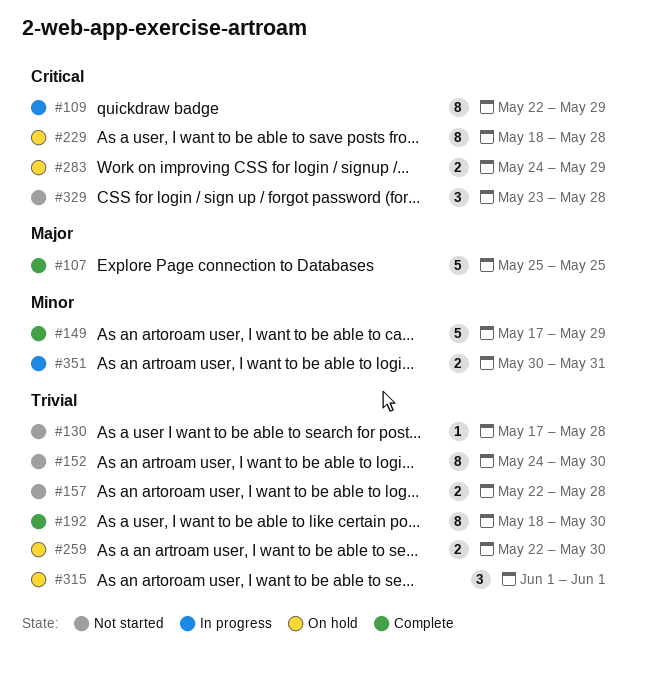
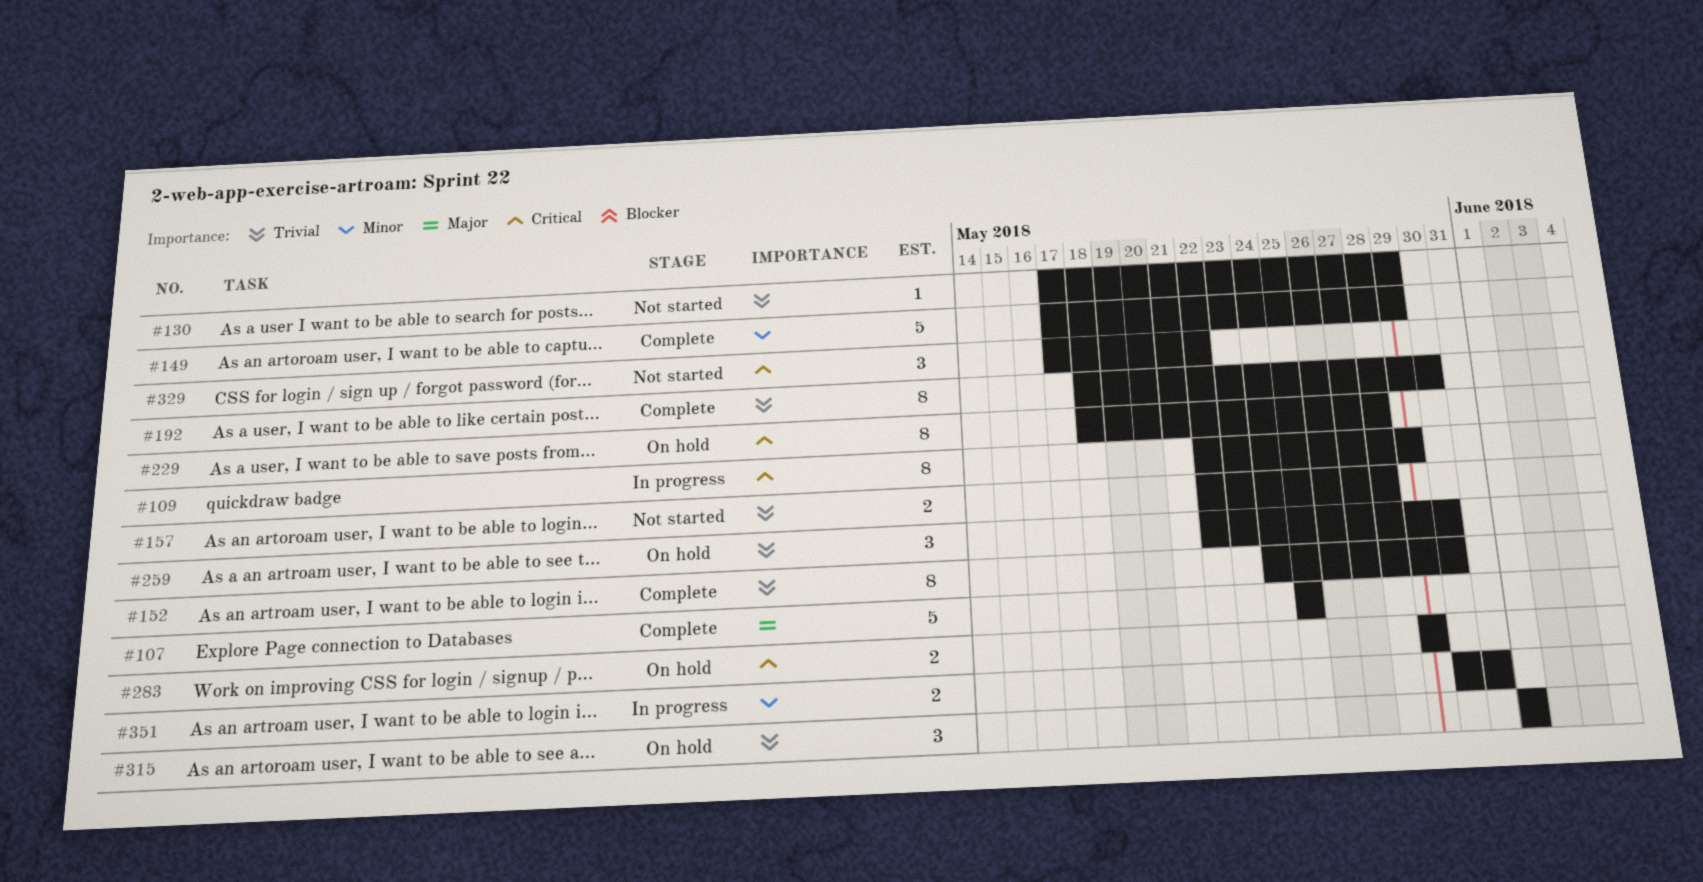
#130, due: May 28 -> May 29
#152, status: Not started -> Complete
#259, estimate: 2 -> 3
#283, start: May 24 -> May 29
#329, start: May 23 -> May 17
#329, due: May 28 -> May 22

